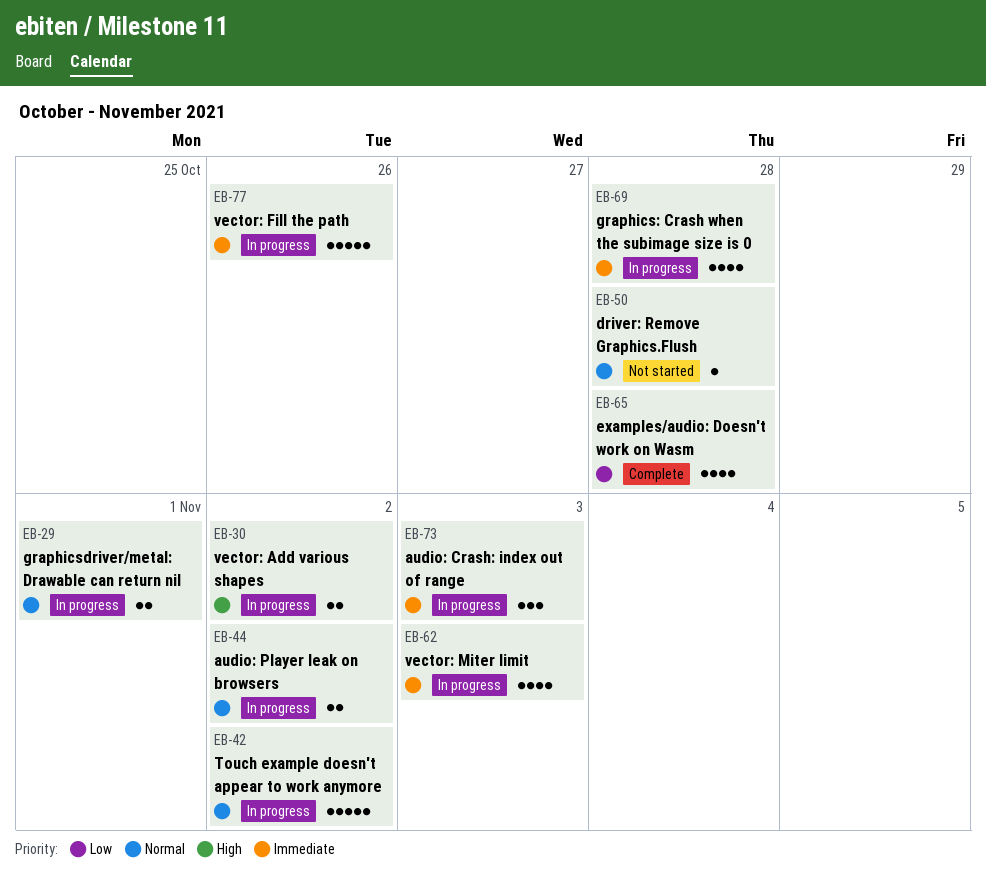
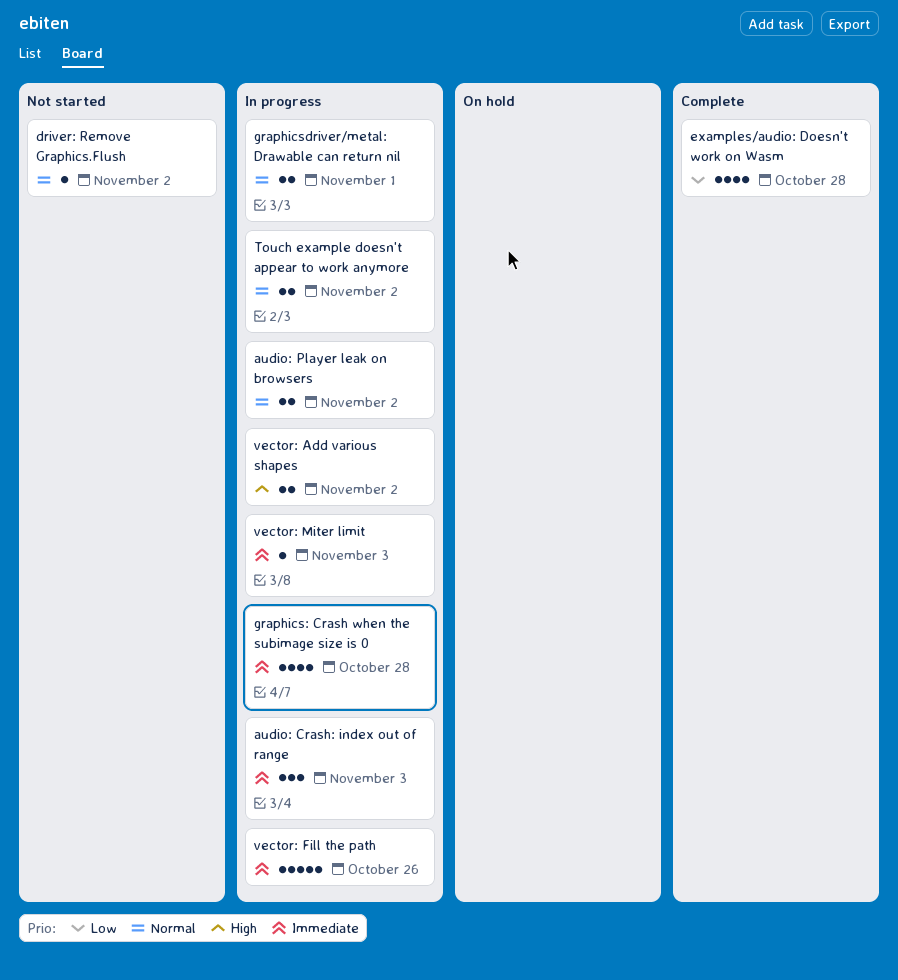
driver: Remove Graphics.Flush, due: Oct 28 -> Nov 2
Touch example doesn't appear to work anymore, estimate: 5 -> 2
vector: Miter limit, estimate: 4 -> 1

